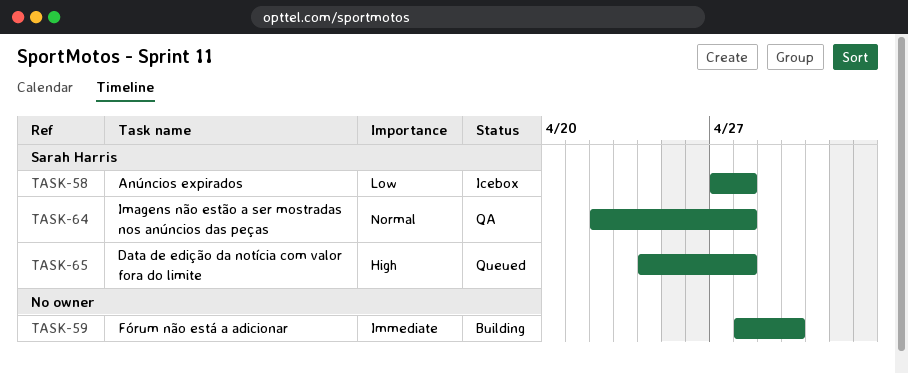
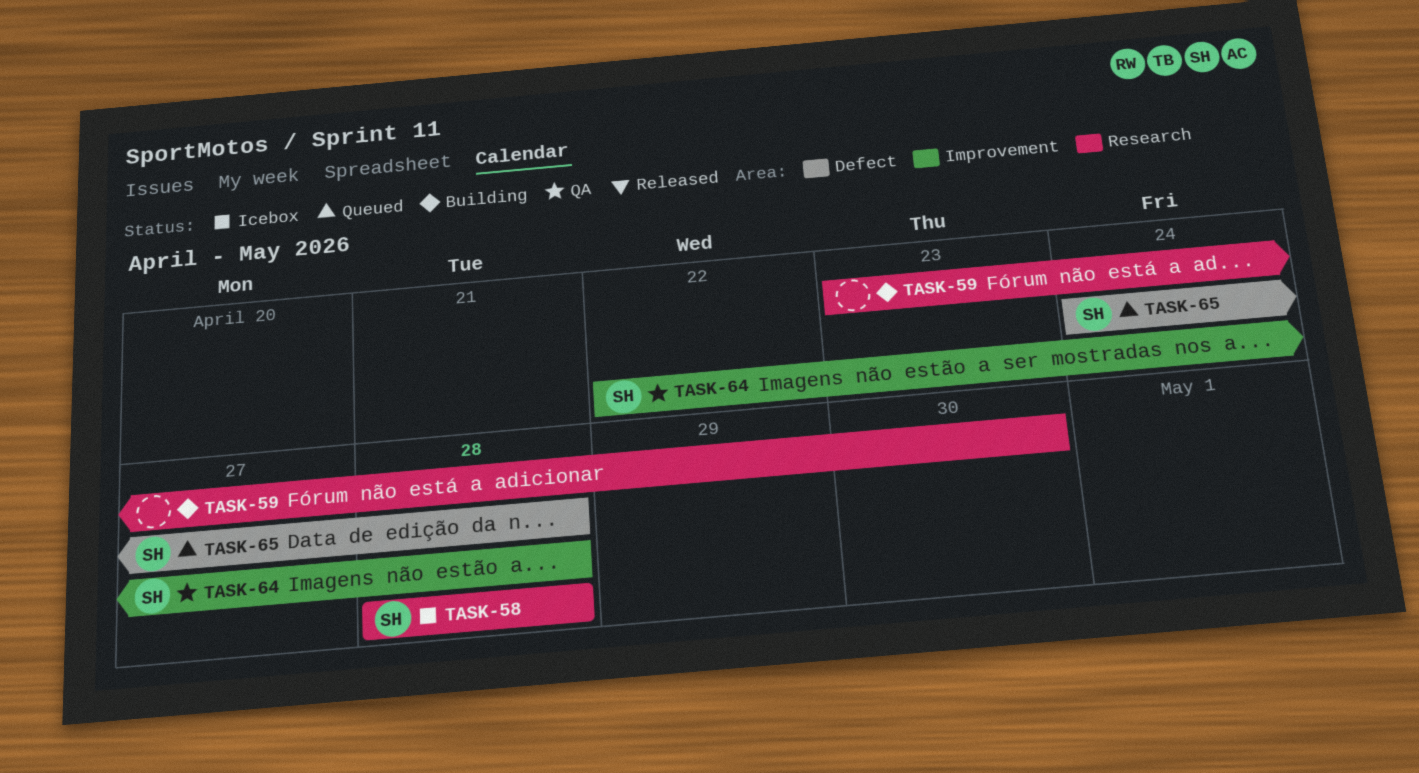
TASK-58, start: Apr 27 -> Apr 28
TASK-59, start: Apr 28 -> Apr 23

